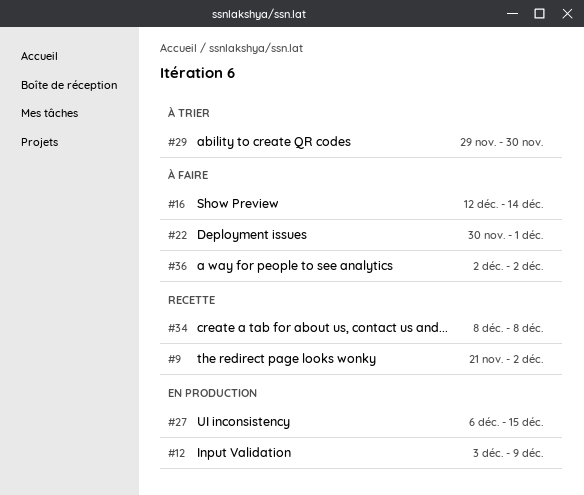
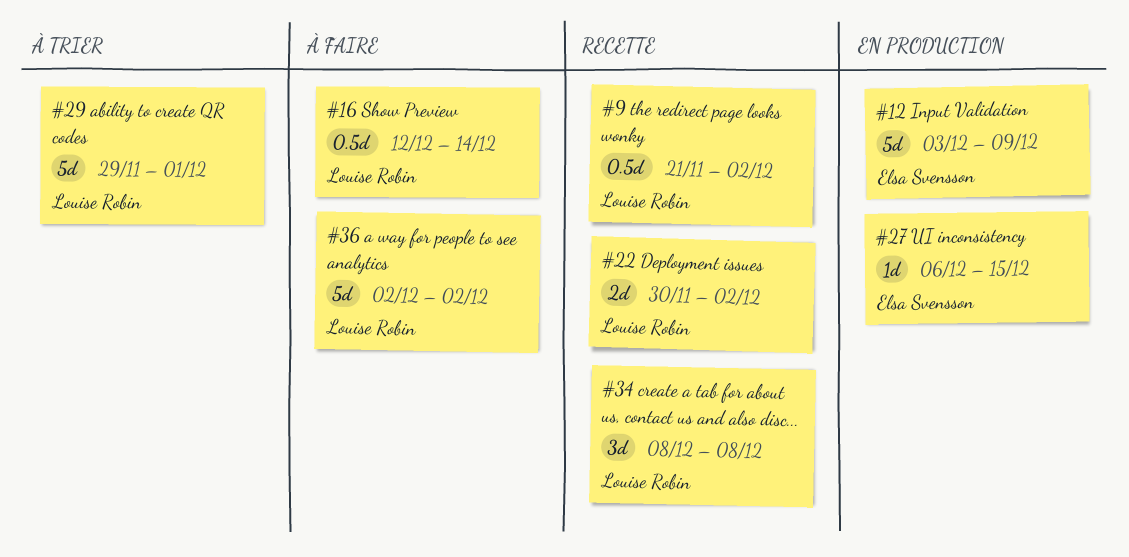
#22, status: À faire -> Recette
#22, due: Dec 1 -> Dec 2
#29, due: Nov 30 -> Dec 1

